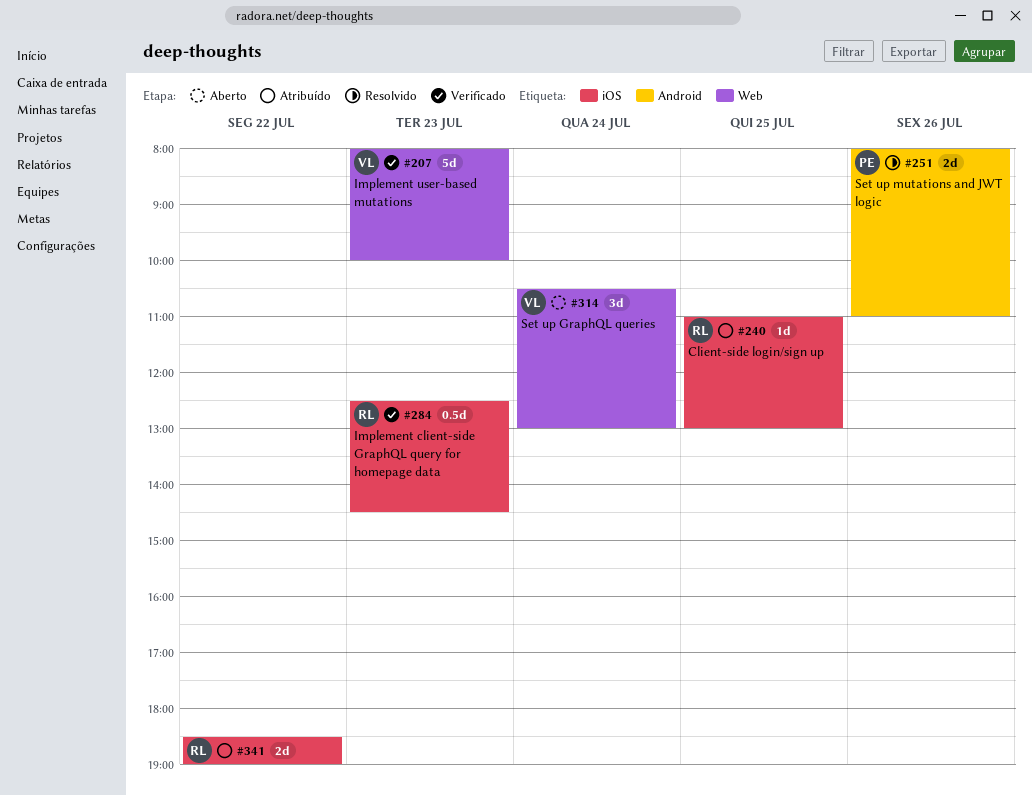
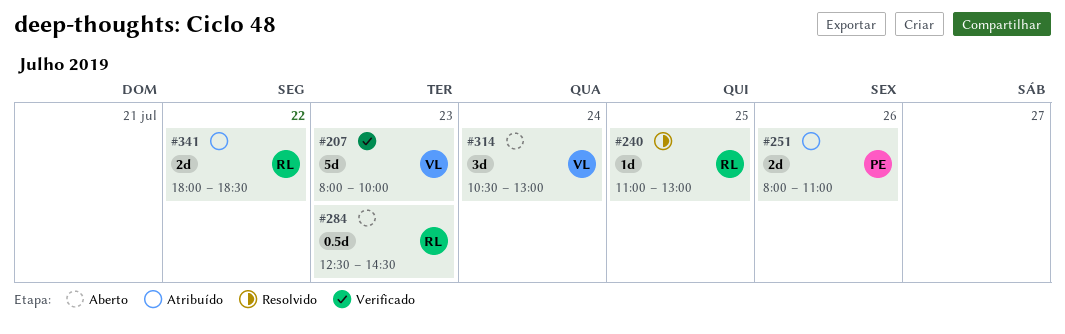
#240, status: Atribuído -> Resolvido
#251, status: Resolvido -> Atribuído
#284, status: Verificado -> Aberto
#341, begins: 18:30 -> 18:00
#341, ends: 19:00 -> 18:30

